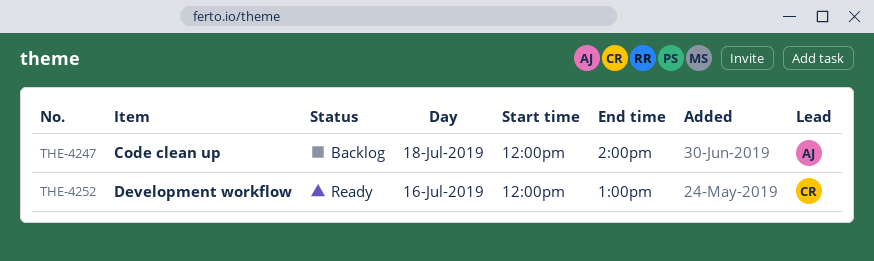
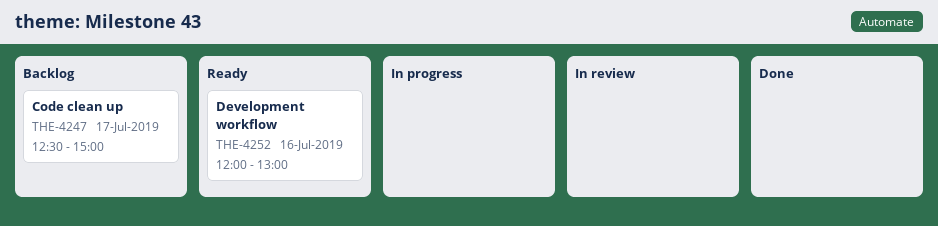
THE-4247, day: Jul 18 -> Jul 17
THE-4247, begins: 12:00 -> 12:30
THE-4247, ends: 14:00 -> 15:00

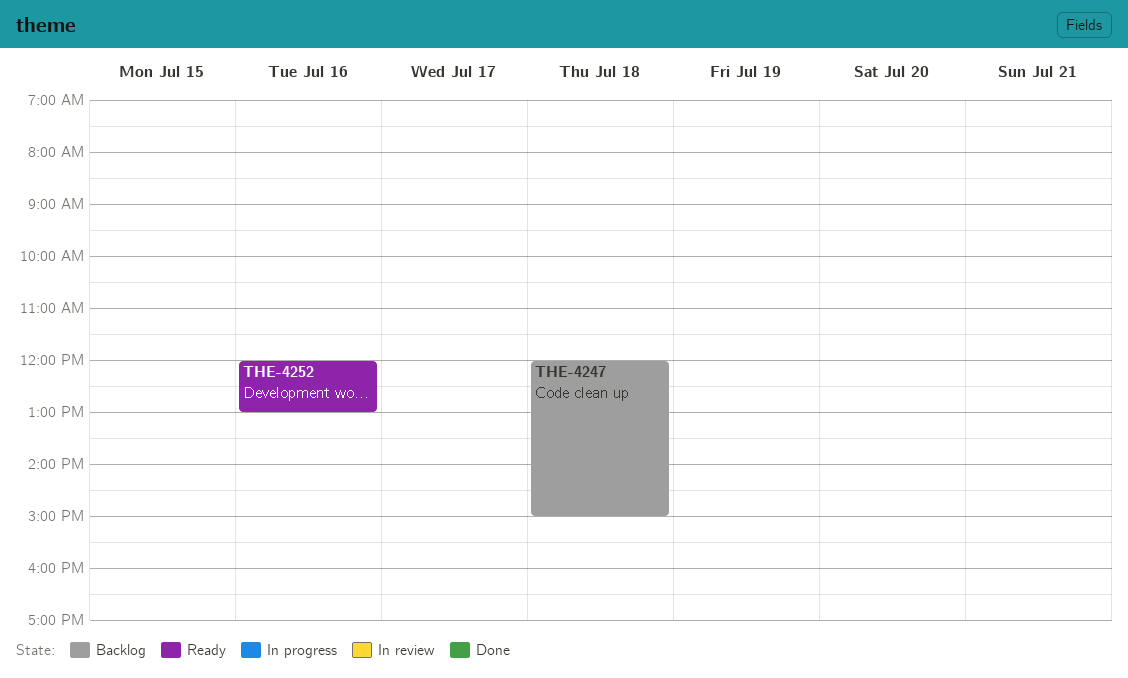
THE-4247, day: Jul 17 -> Jul 18
THE-4247, begins: 12:30 -> 12:00

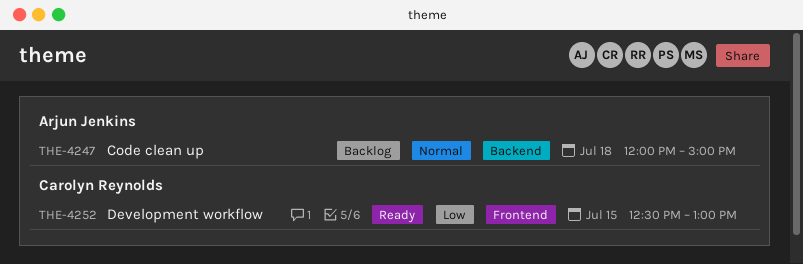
THE-4252, day: Jul 16 -> Jul 15
THE-4252, begins: 12:00 -> 12:30

